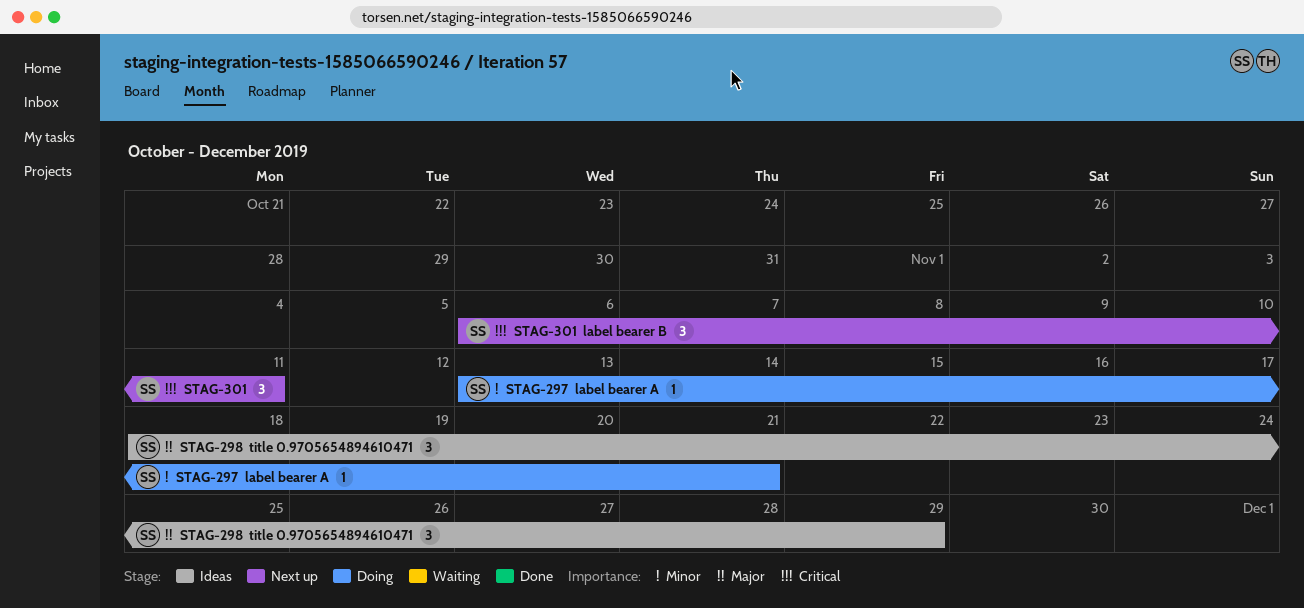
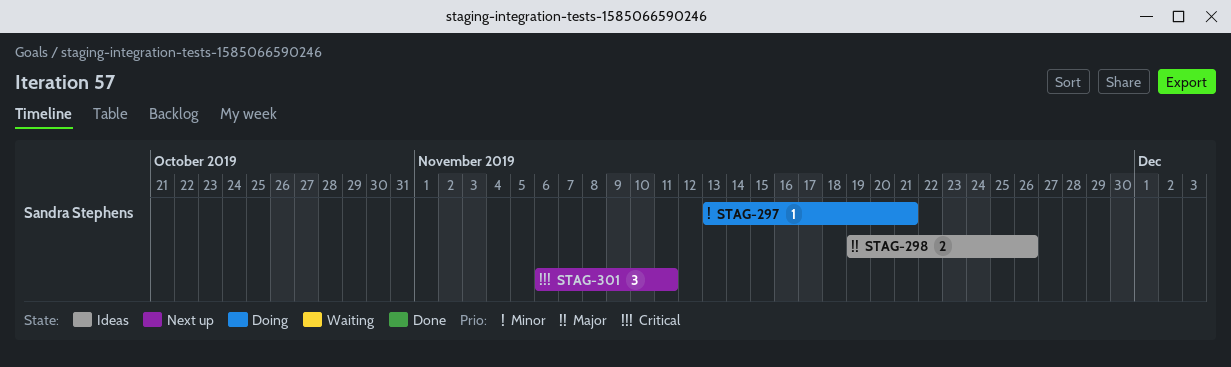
STAG-298, estimate: 3 -> 2
STAG-298, start: Nov 18 -> Nov 19
STAG-298, due: Nov 29 -> Nov 26

